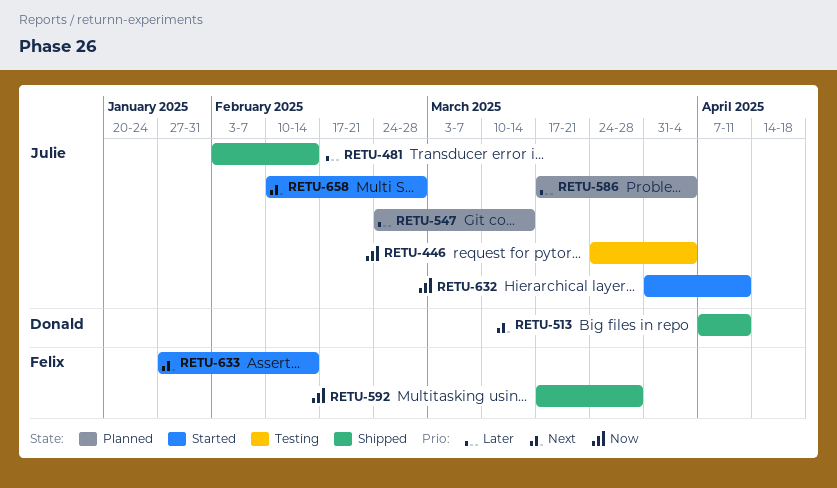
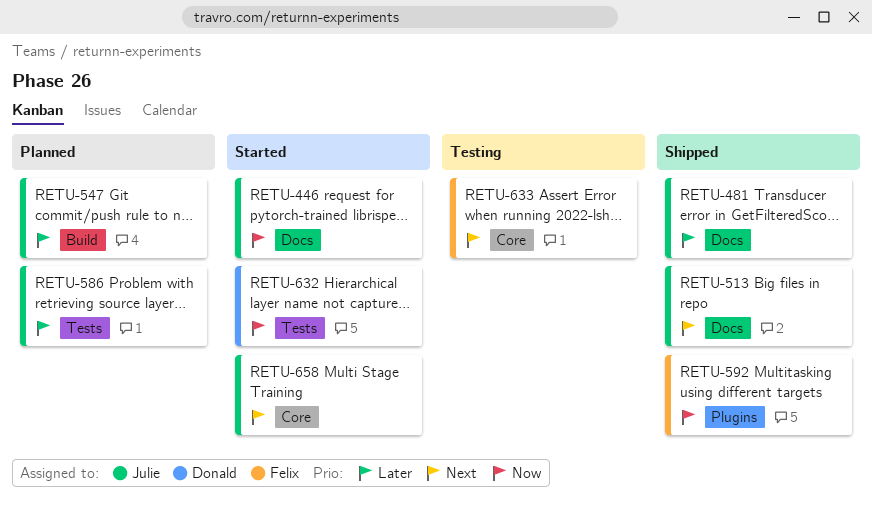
RETU-446, status: Testing -> Started
RETU-513, owner: Donald -> Julie
RETU-632, owner: Julie -> Donald
RETU-633, status: Started -> Testing

